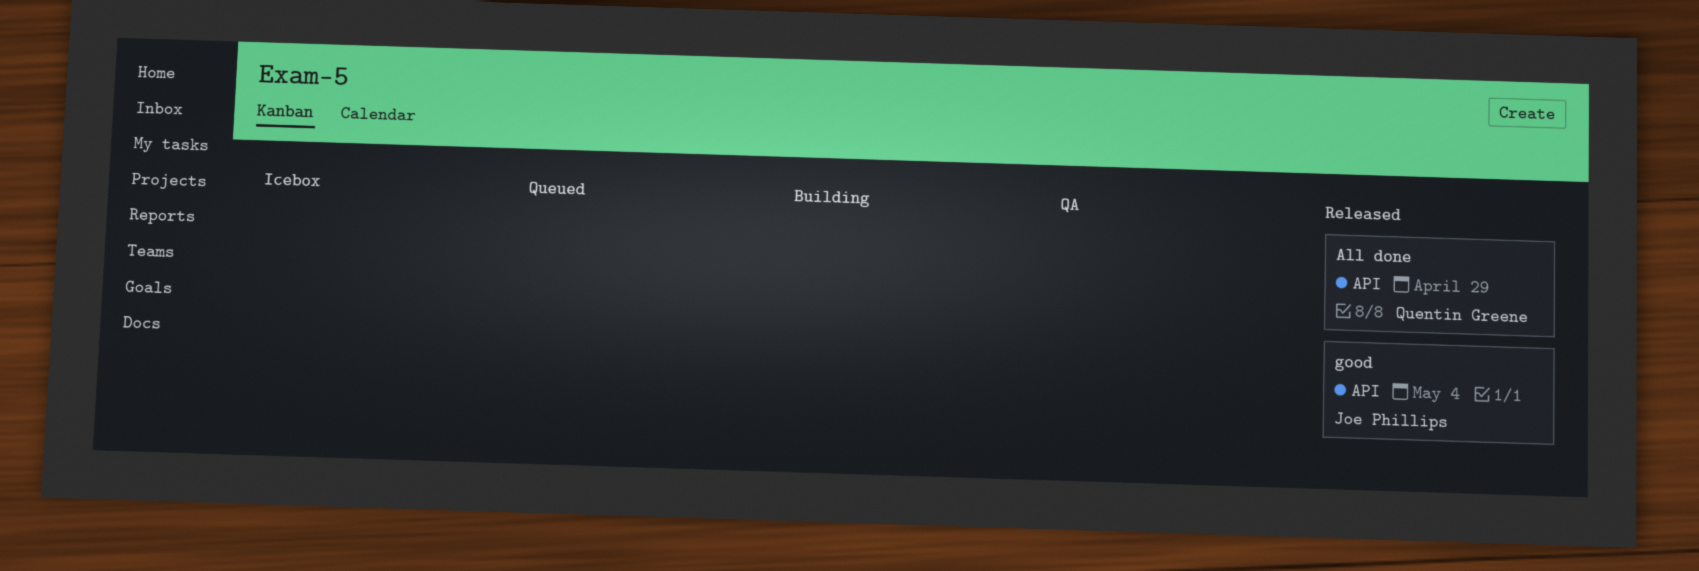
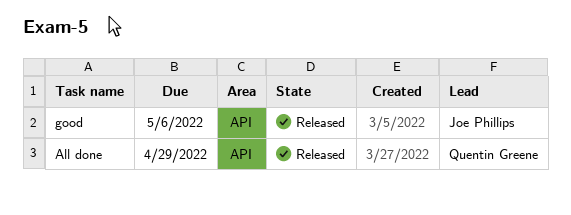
good, due: May 4 -> May 6

